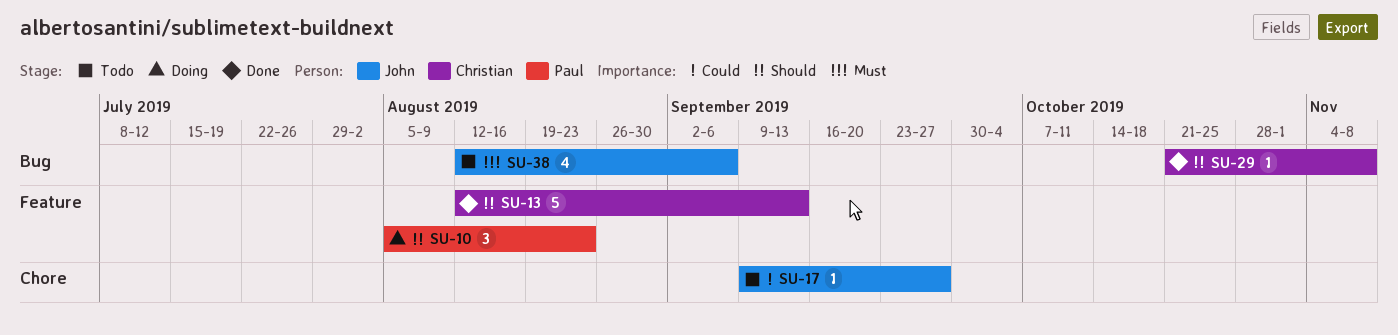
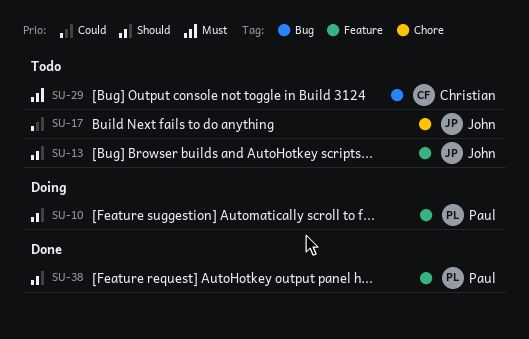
SU-13, status: Done -> Todo
SU-13, owner: Christian -> John
SU-29, status: Done -> Todo
SU-29, priority: Should -> Must
SU-38, status: Todo -> Done
SU-38, owner: John -> Paul
SU-38, priority: Must -> Should
SU-38, label: Bug -> Feature

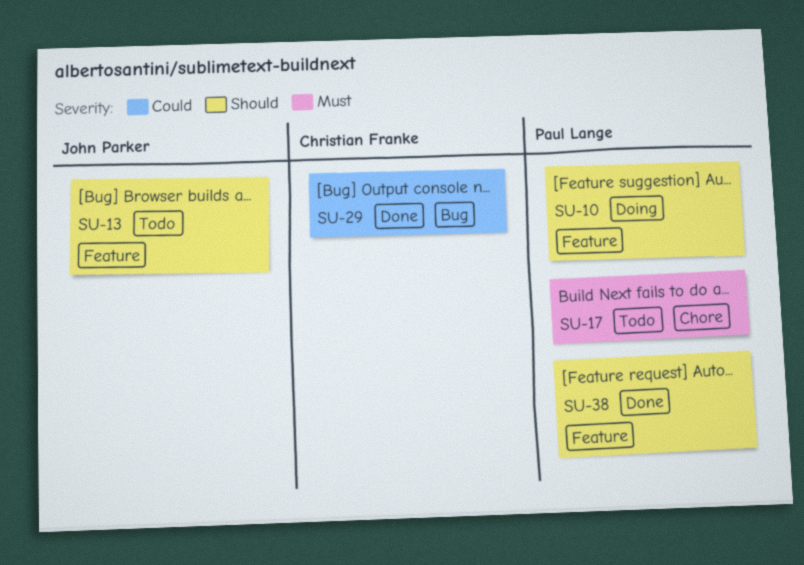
SU-17, owner: John Parker -> Paul Lange
SU-17, priority: Could -> Must
SU-29, status: Todo -> Done
SU-29, priority: Must -> Could

